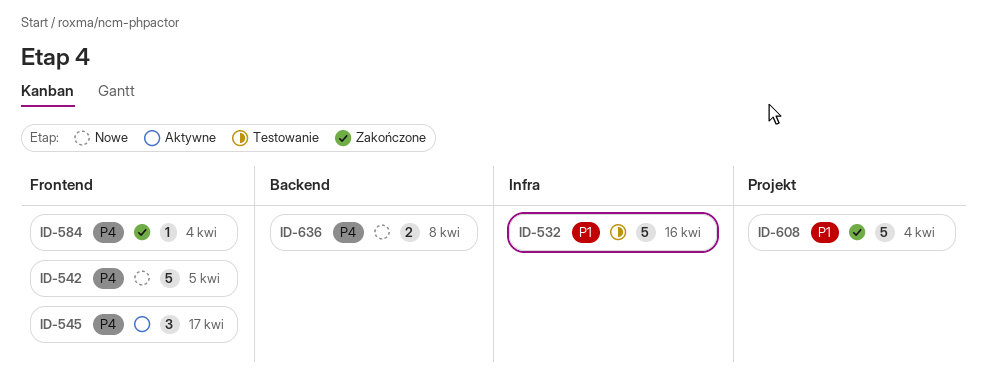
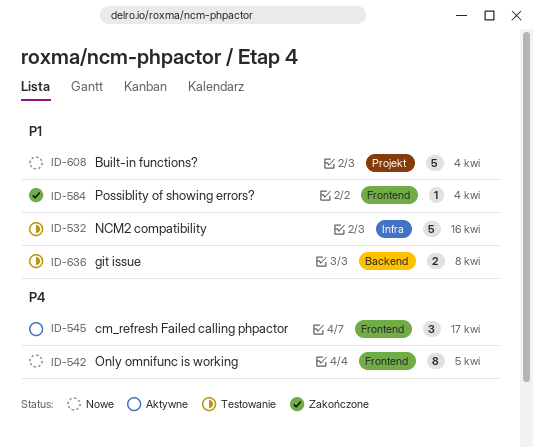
ID-542, estimate: 5 -> 8
ID-584, priority: P4 -> P1
ID-608, status: Zakończone -> Nowe
ID-636, status: Nowe -> Testowanie
ID-636, priority: P4 -> P1

